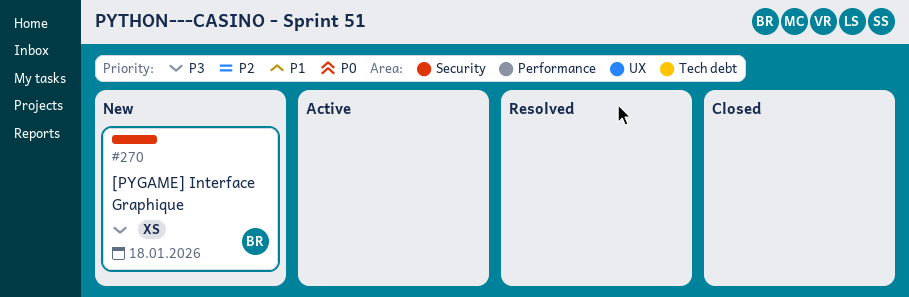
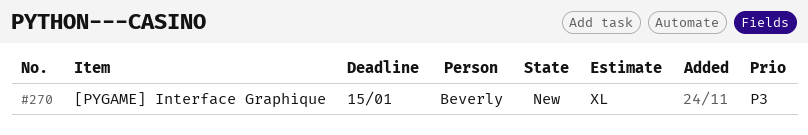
#270, estimate: XS -> XL
#270, due: Jan 18 -> Jan 15

